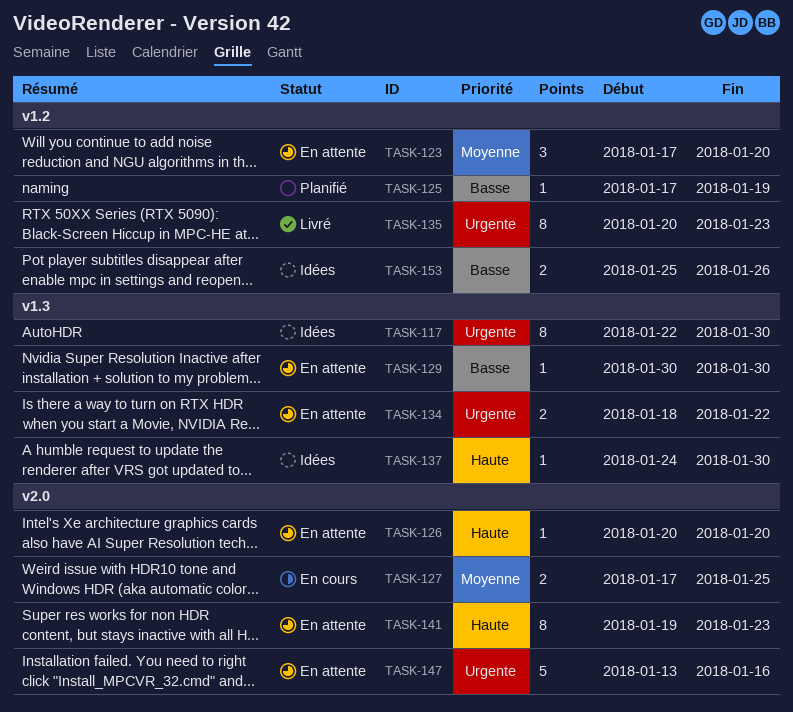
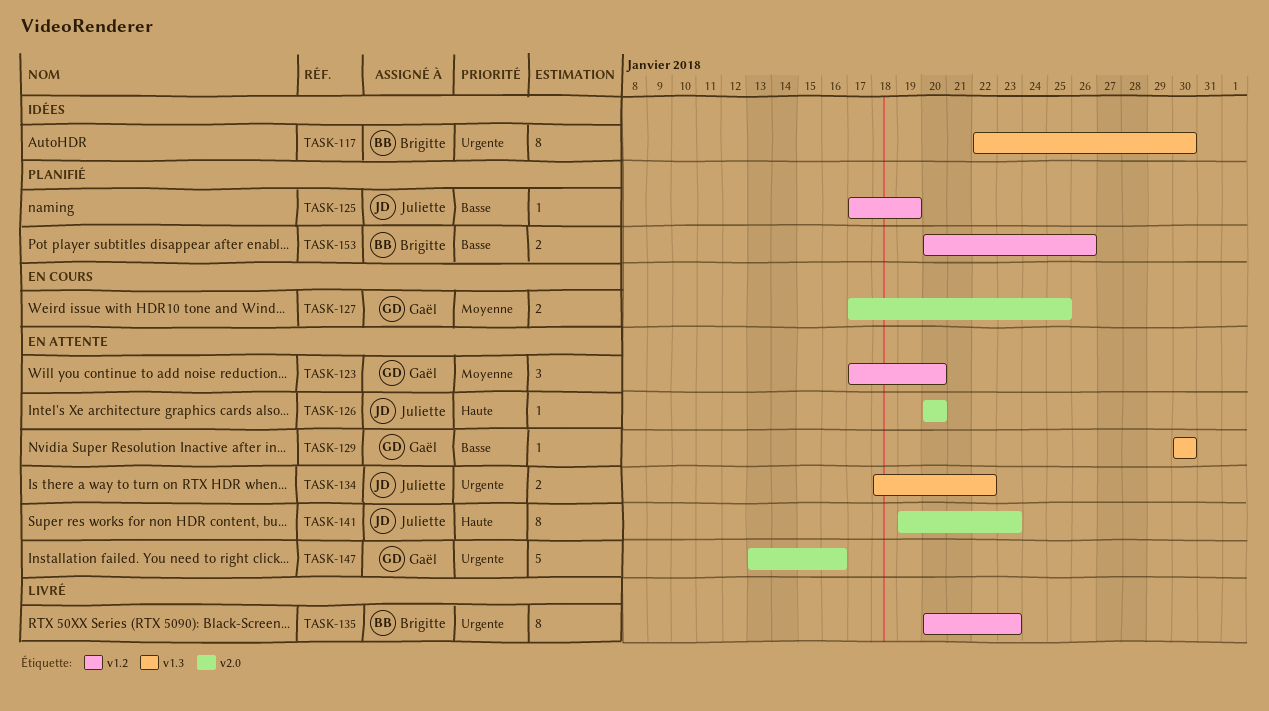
TASK-137: present -> none
TASK-153, status: Idées -> Planifié
TASK-153, start: Jan 25 -> Jan 20

